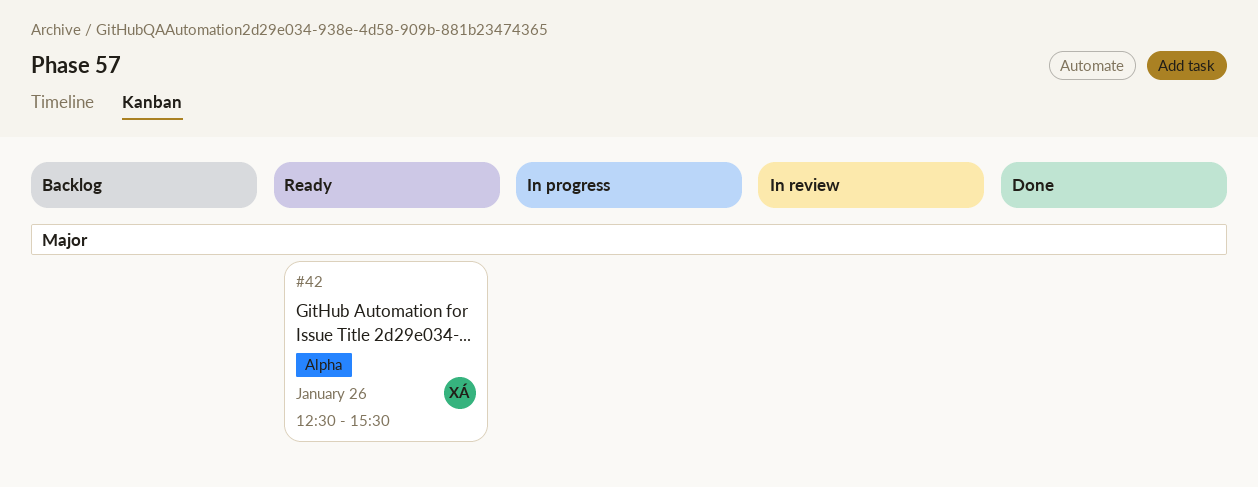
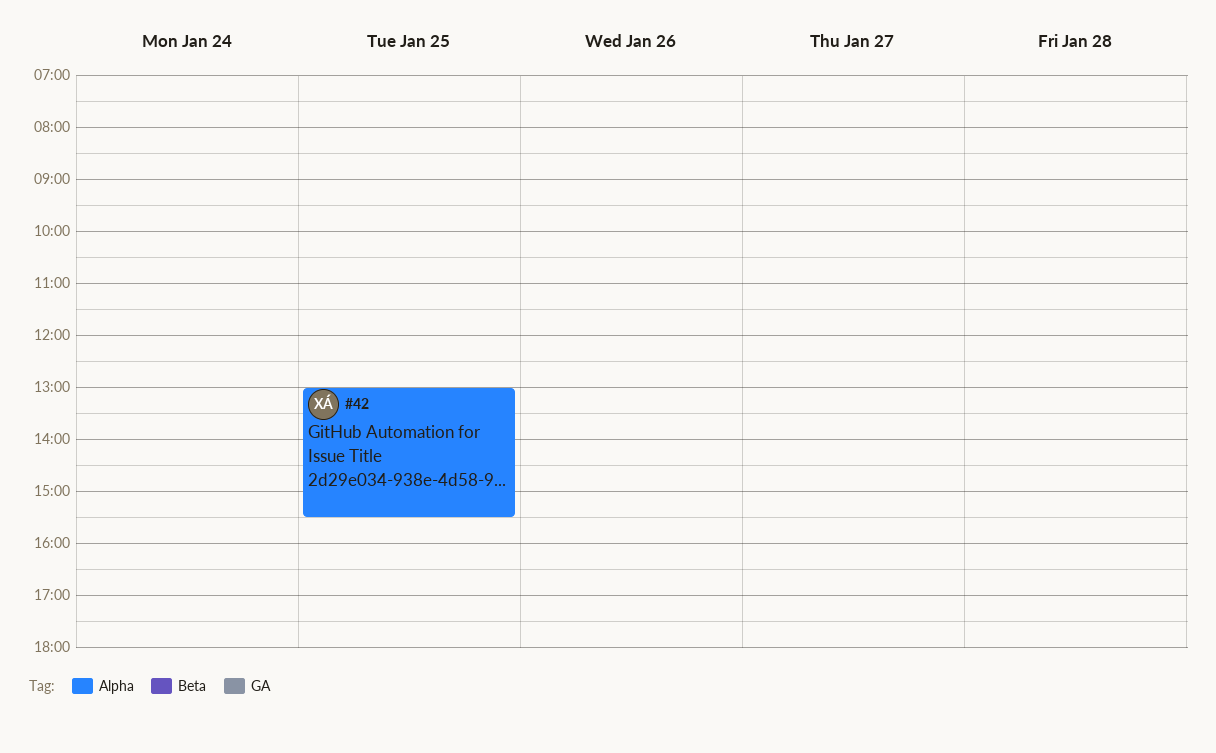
#42, day: Jan 26 -> Jan 25
#42, begins: 12:30 -> 13:00

